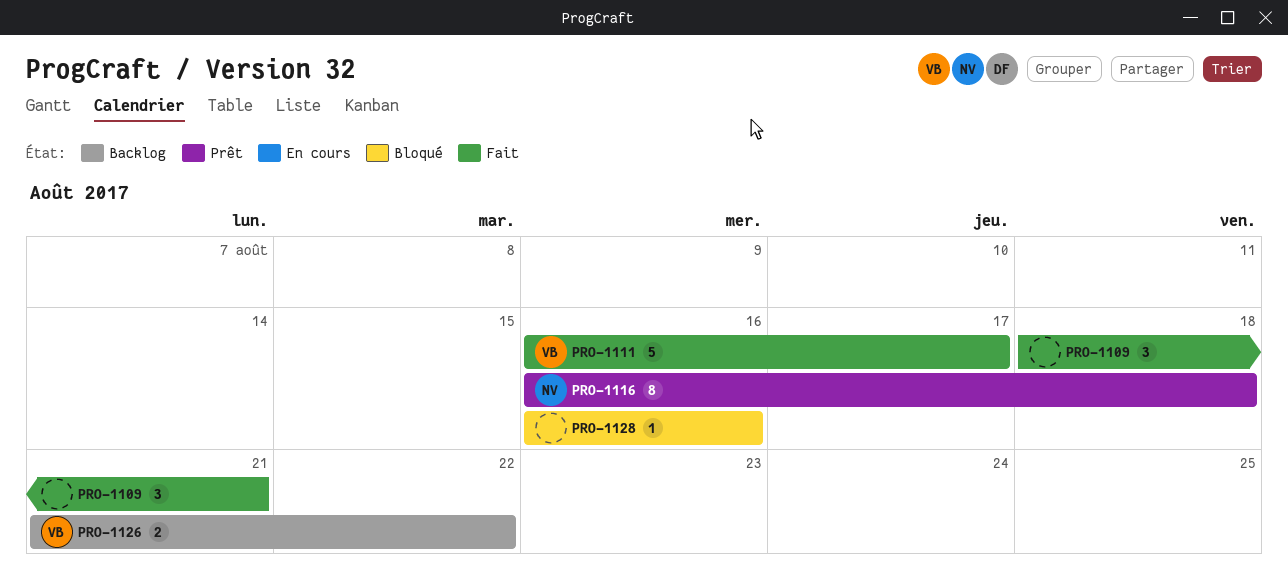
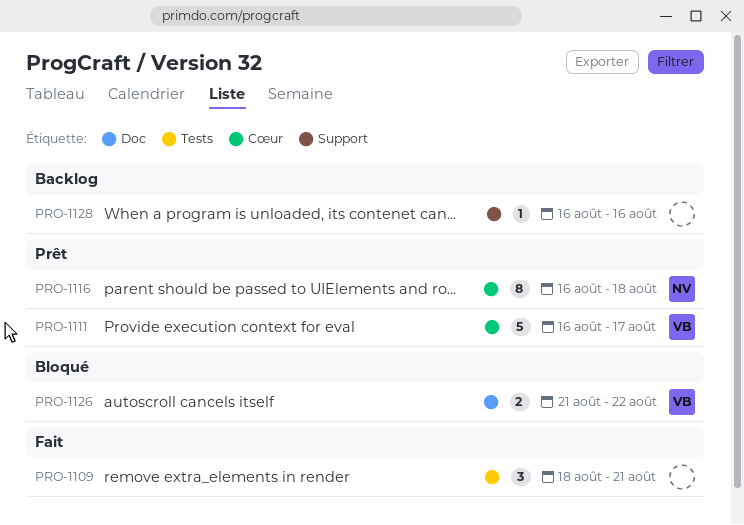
PRO-1111, status: Fait -> Prêt
PRO-1126, status: Backlog -> Bloqué
PRO-1128, status: Bloqué -> Backlog

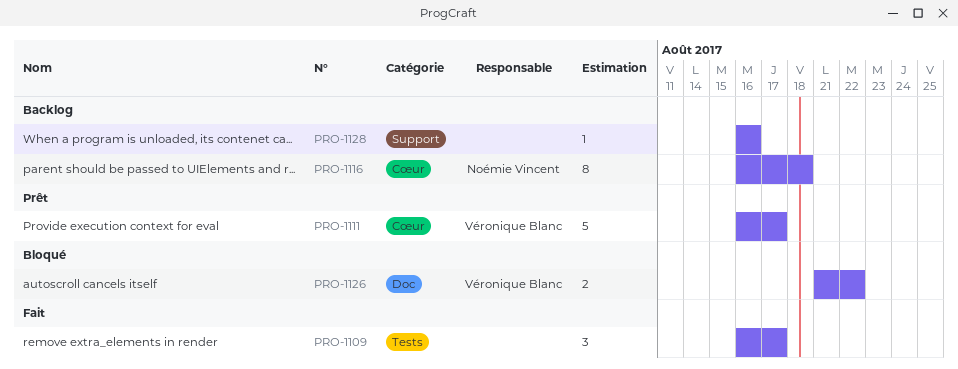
PRO-1109, start: Aug 18 -> Aug 16
PRO-1109, due: Aug 21 -> Aug 17
PRO-1116, status: Prêt -> Backlog

